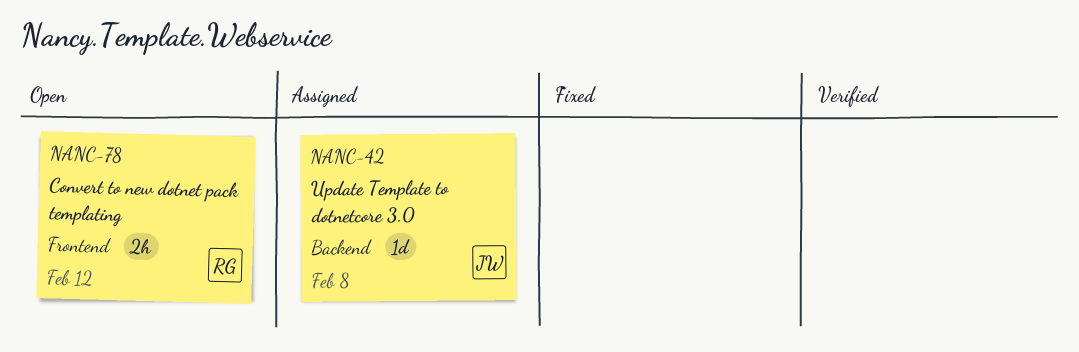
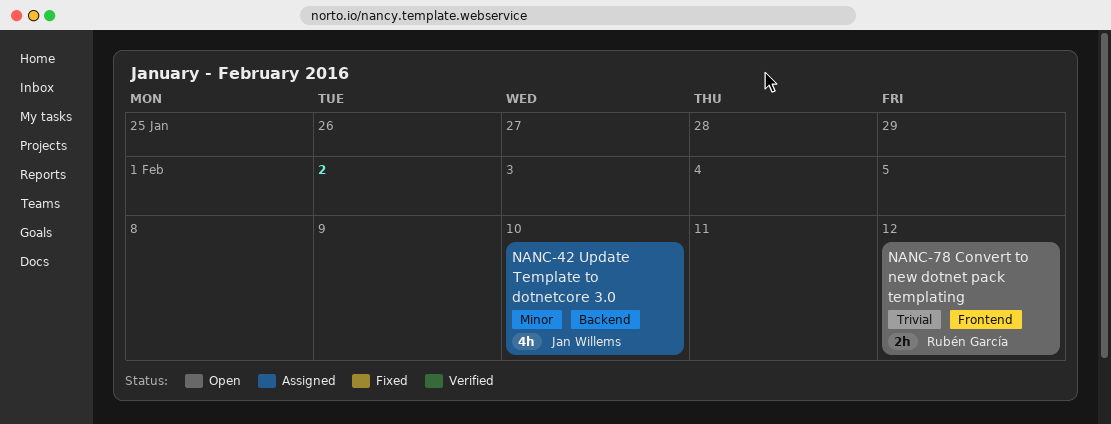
NANC-42, estimate: 1d -> 4h
NANC-42, due: Feb 8 -> Feb 10

